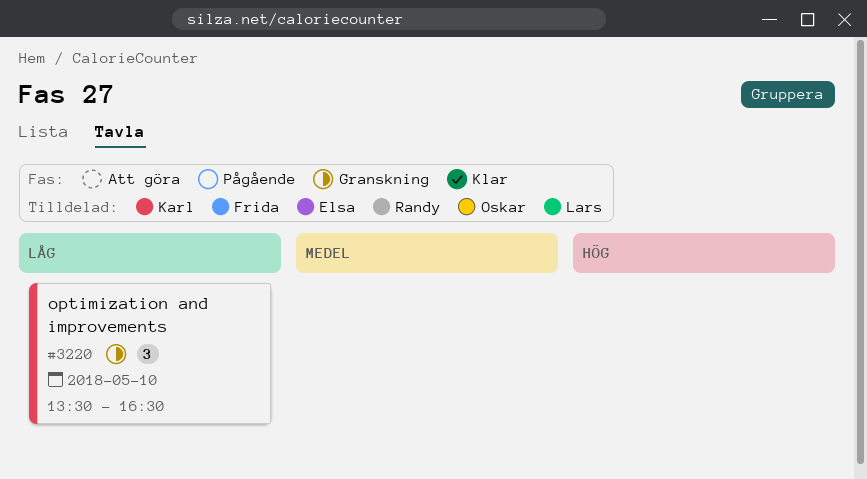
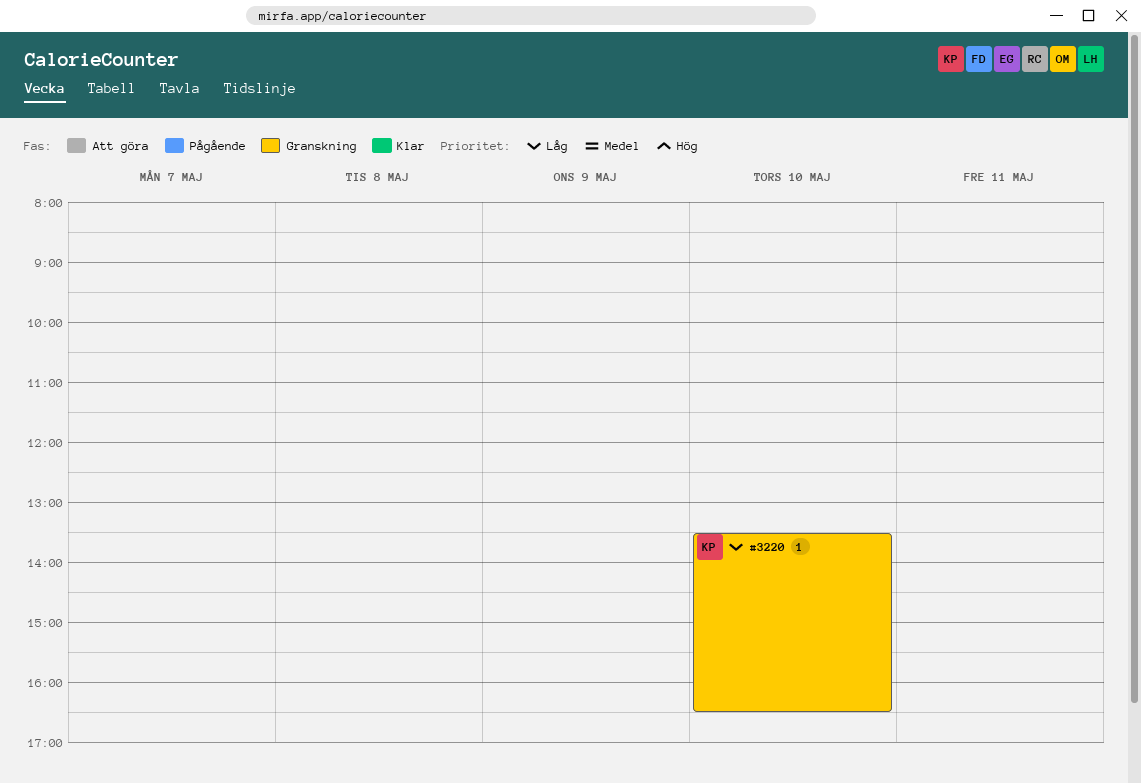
#3220, estimate: 3 -> 1

